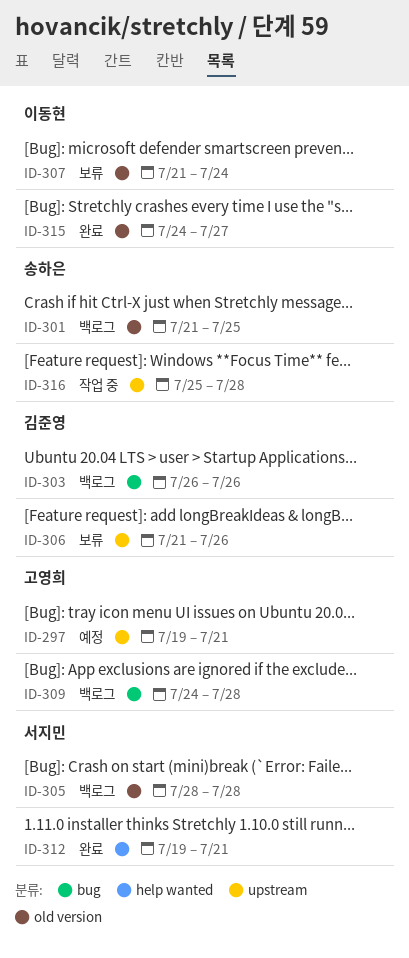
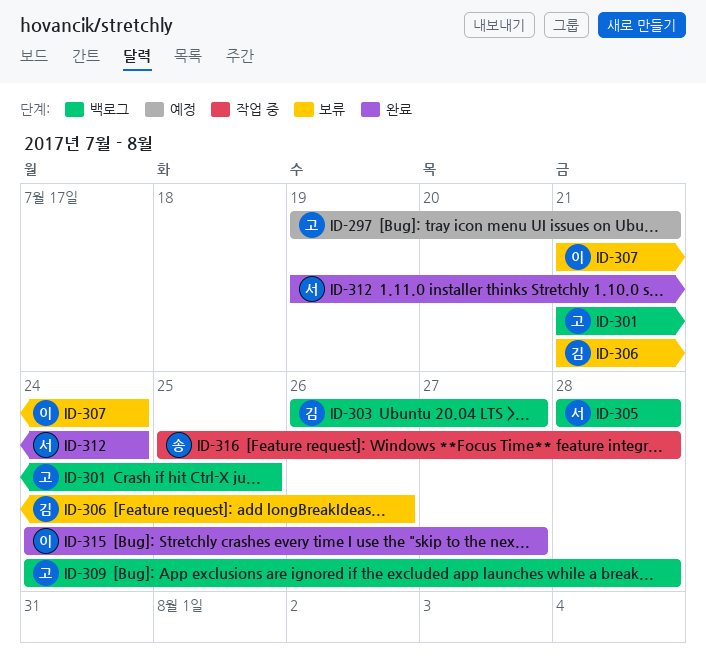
ID-301, owner: 송하은 -> 고영희
ID-303, due: Jul 26 -> Jul 27
ID-312, due: Jul 21 -> Jul 24

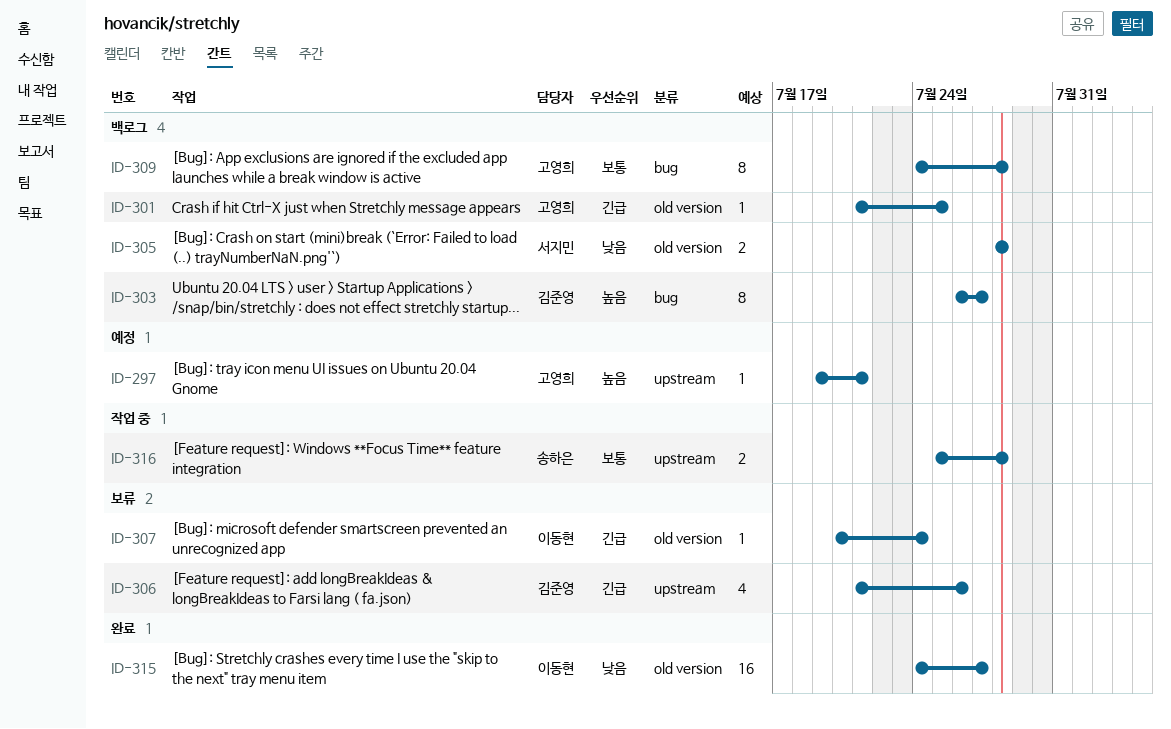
ID-307, start: Jul 21 -> Jul 20
ID-312: present -> none

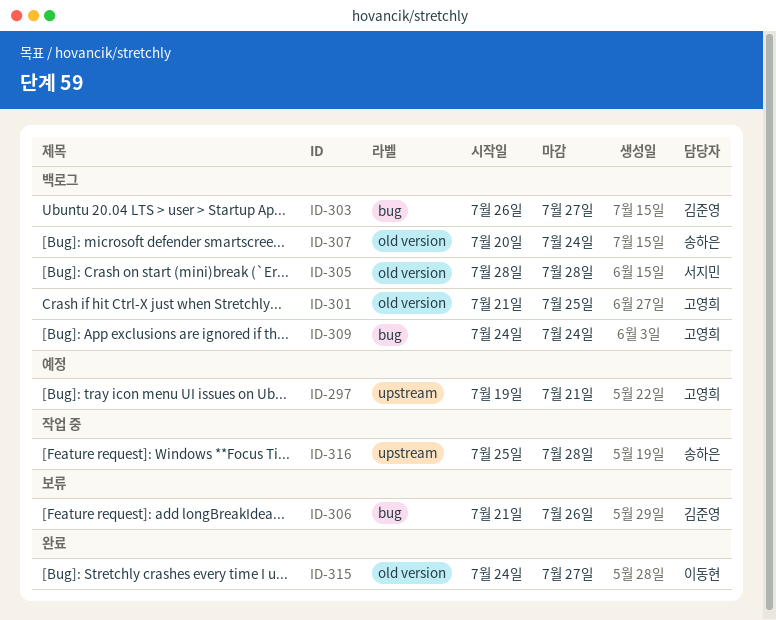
ID-306, label: upstream -> bug
ID-307, status: 보류 -> 백로그
ID-307, owner: 이동현 -> 송하은
ID-309, due: Jul 28 -> Jul 24

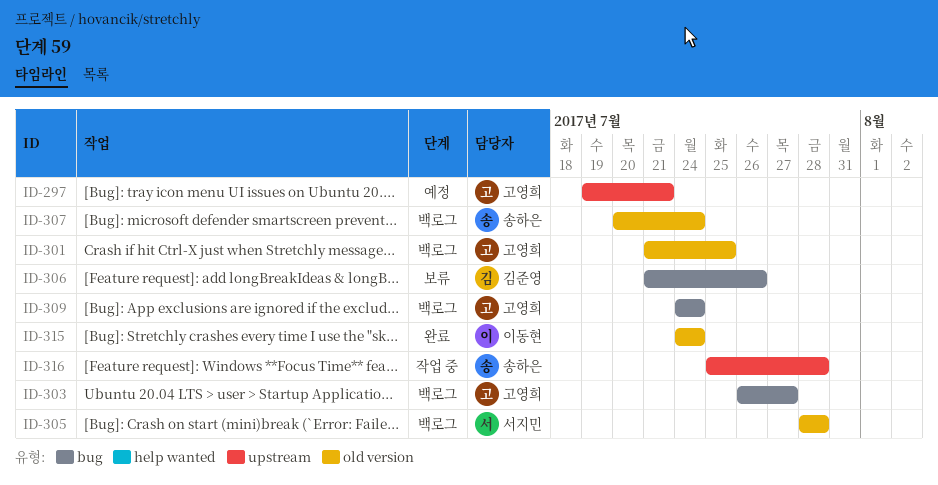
ID-303, owner: 김준영 -> 고영희
ID-315, due: Jul 27 -> Jul 24

